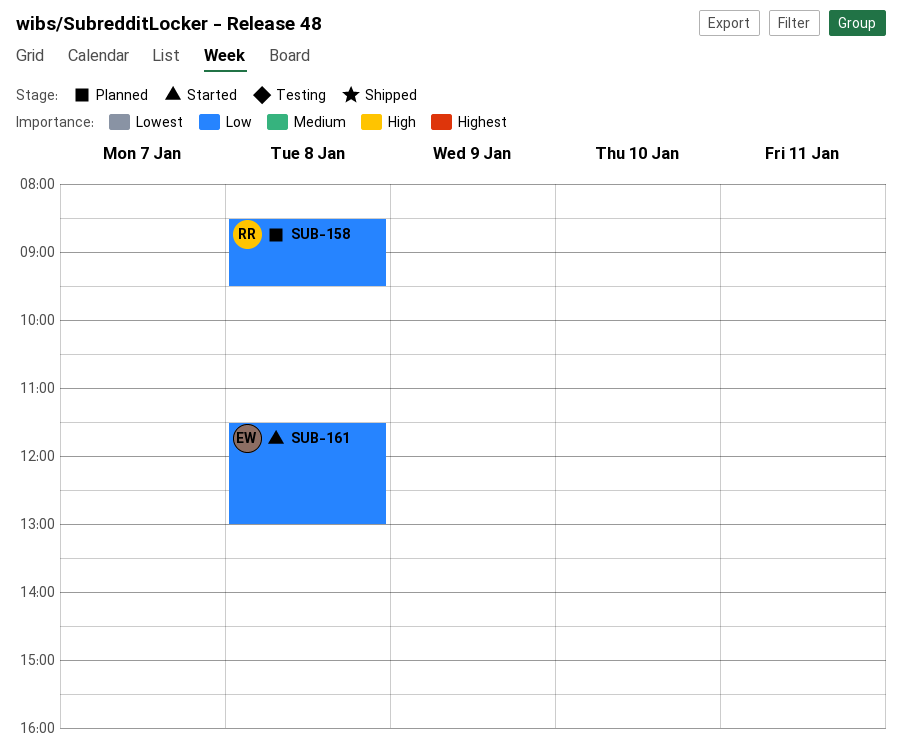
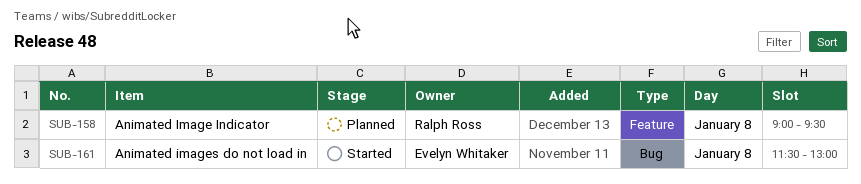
SUB-158, begins: 08:30 -> 09:00

